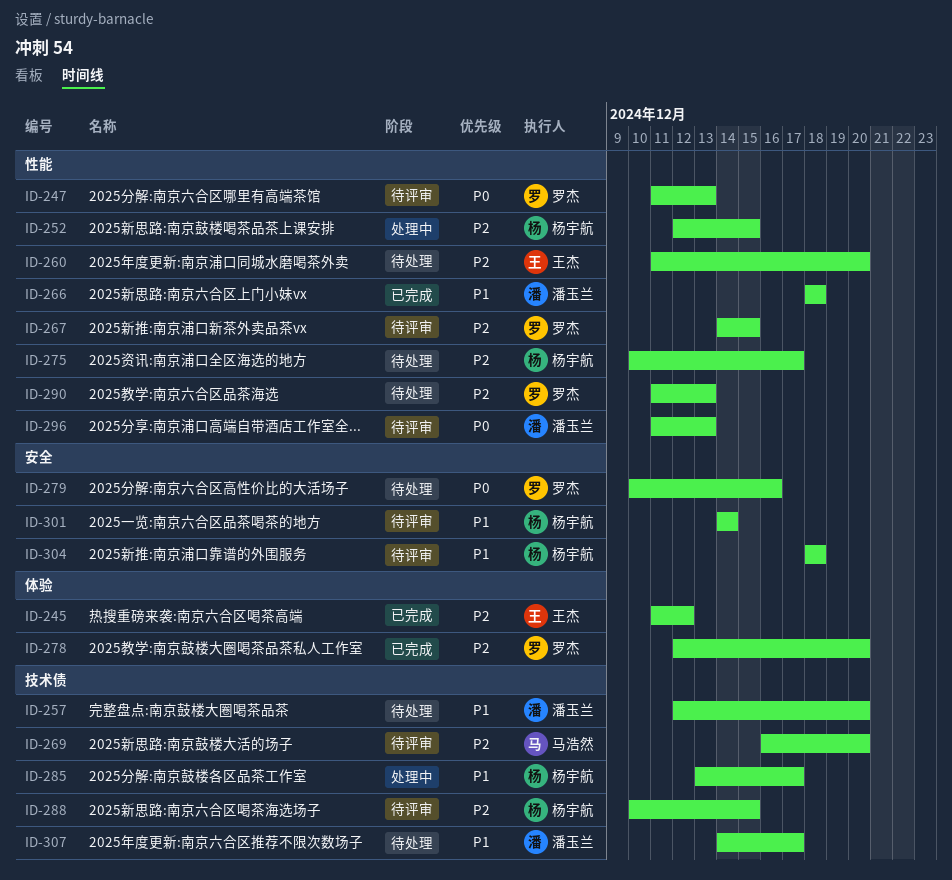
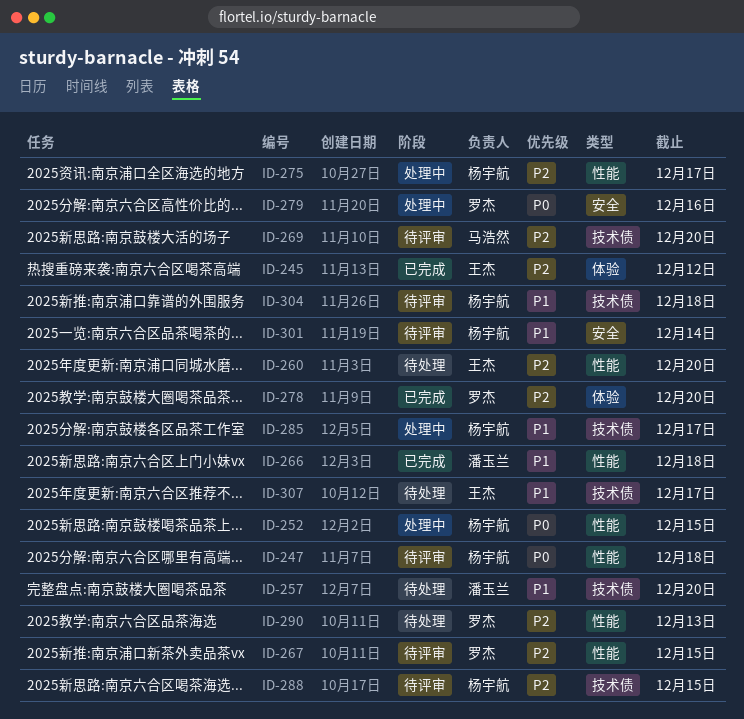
ID-247, owner: 罗杰 -> 杨宇航
ID-247, due: Dec 13 -> Dec 18
ID-252, priority: P2 -> P0
ID-275, status: 待处理 -> 处理中
ID-279, status: 待处理 -> 处理中
ID-296: present -> none
ID-304, label: 安全 -> 技术债
ID-307, owner: 潘玉兰 -> 王杰

